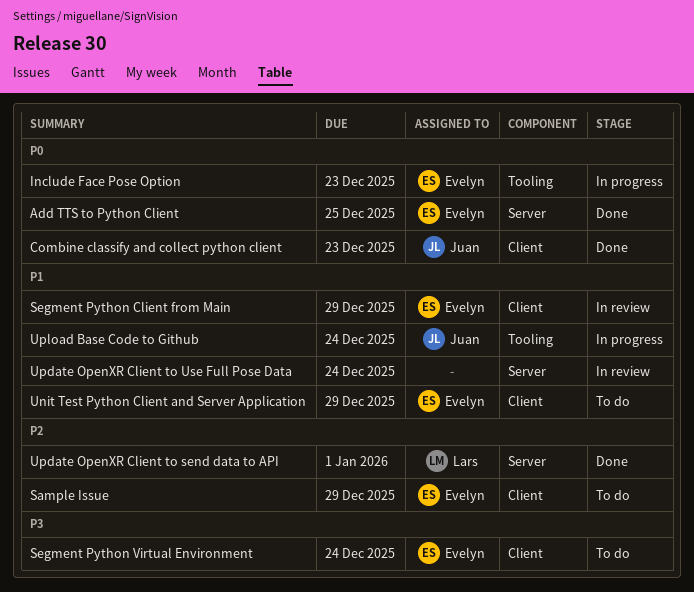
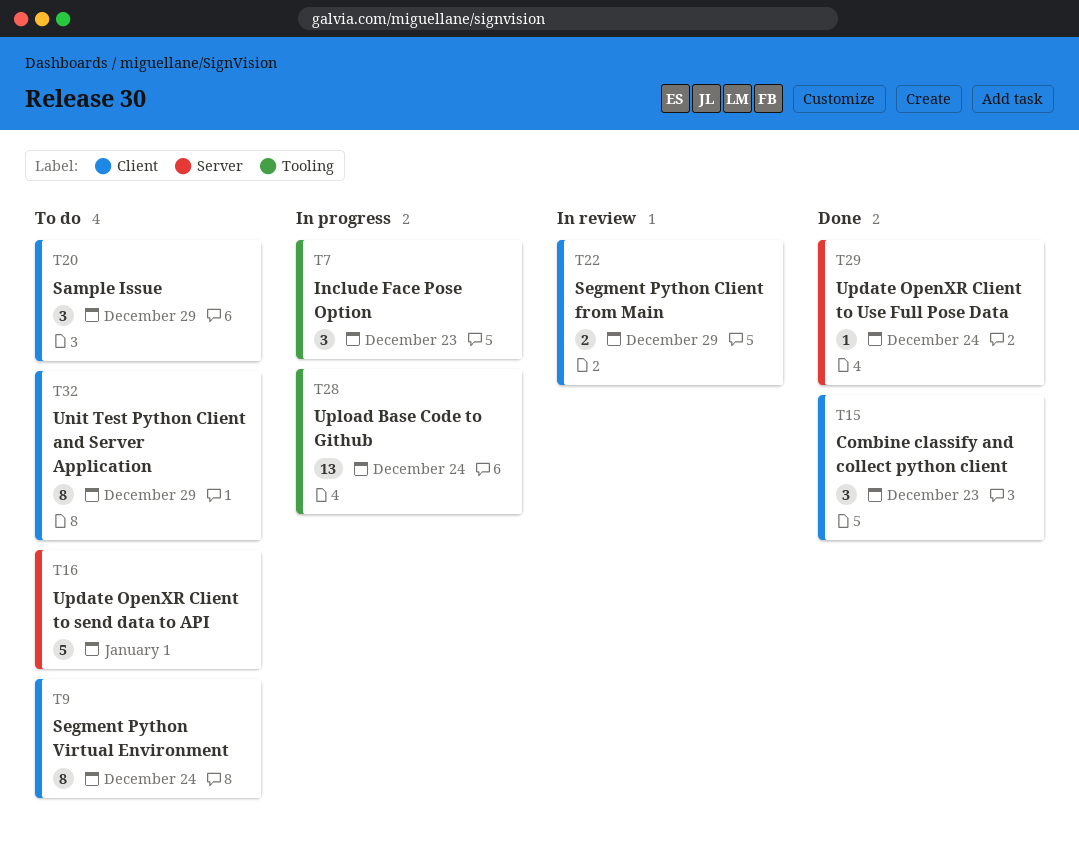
Add TTS to Python Client: present -> none
Update OpenXR Client to send data to API, status: Done -> To do
Update OpenXR Client to Use Full Pose Data, status: In review -> Done

